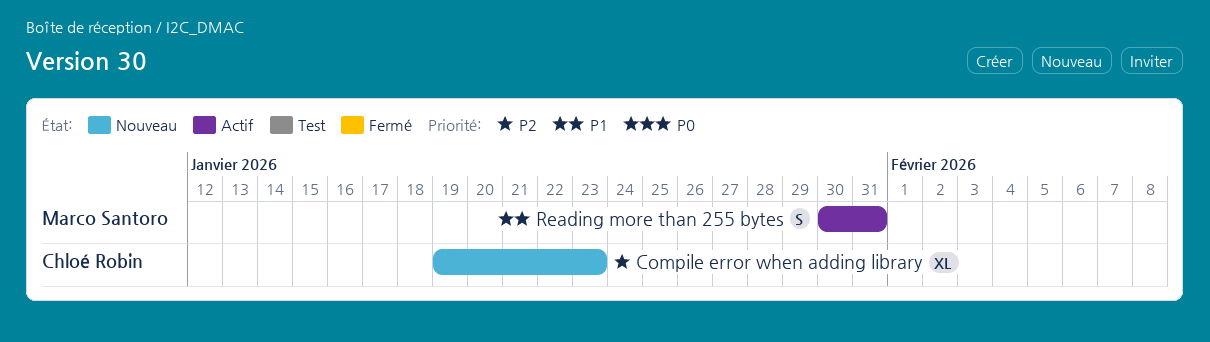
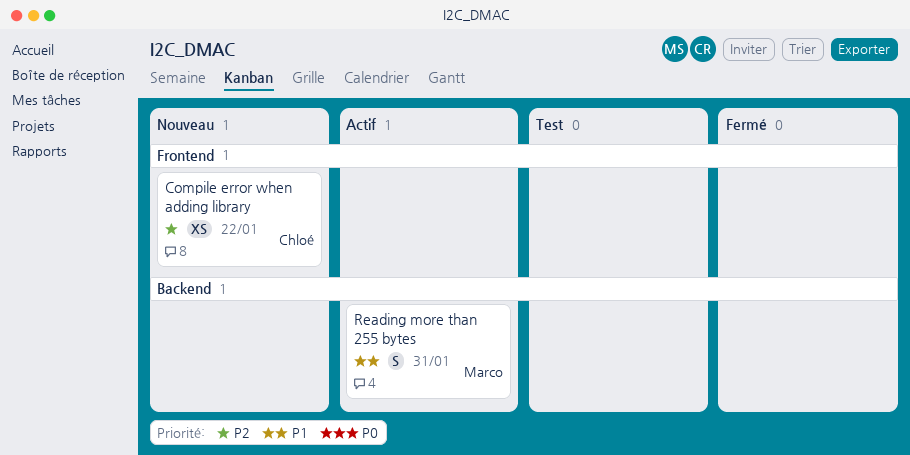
Compile error when adding library, estimate: XL -> XS
Compile error when adding library, due: Jan 23 -> Jan 22

